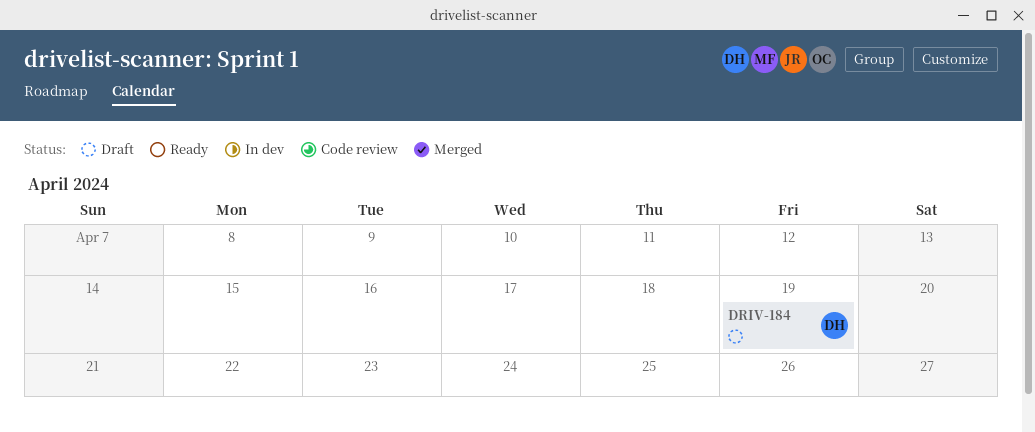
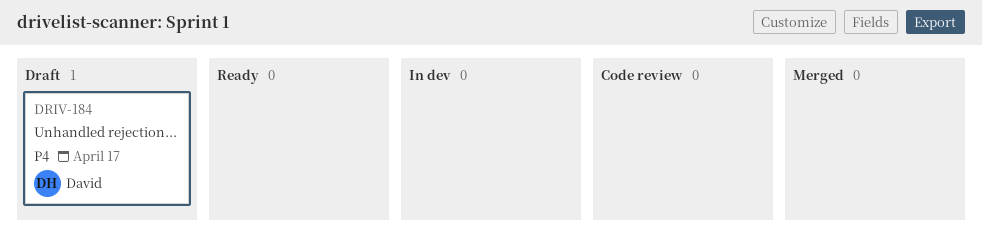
DRIV-184, due: Apr 19 -> Apr 17

